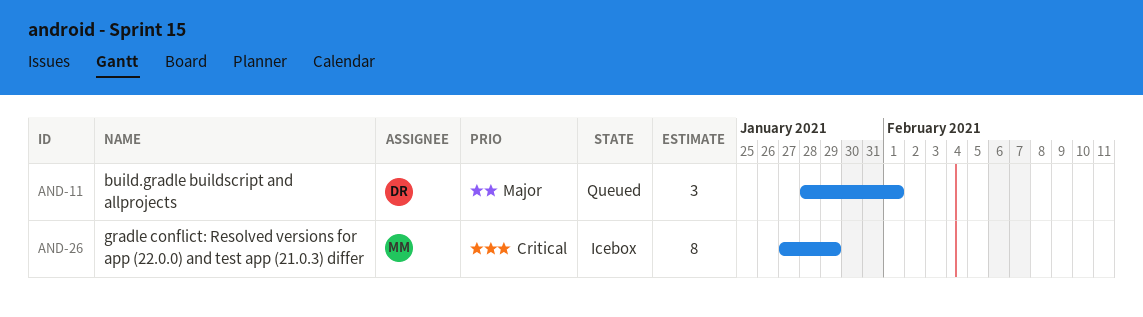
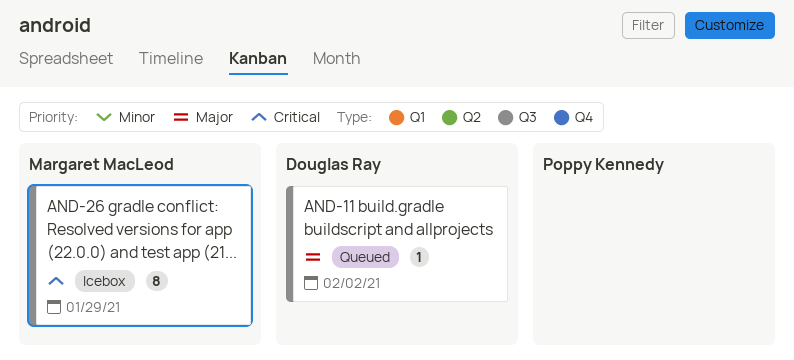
AND-11, estimate: 3 -> 1
AND-11, due: Feb 1 -> Feb 2

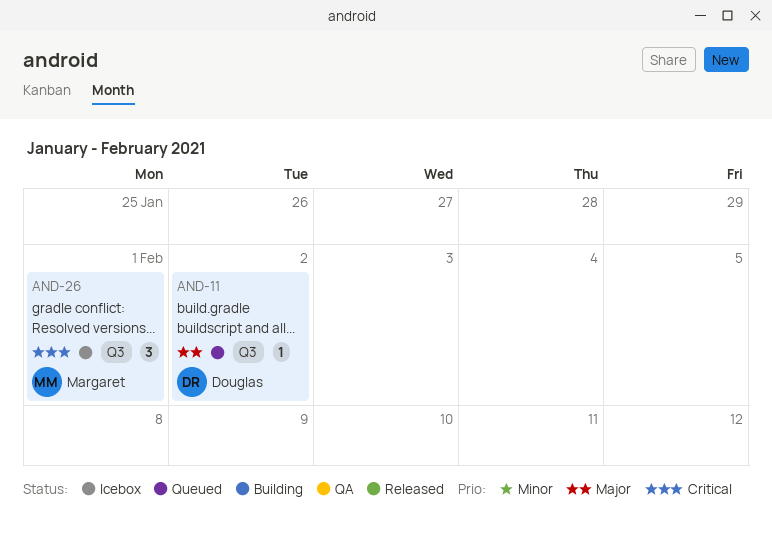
AND-26, estimate: 8 -> 3
AND-26, due: Jan 29 -> Feb 1

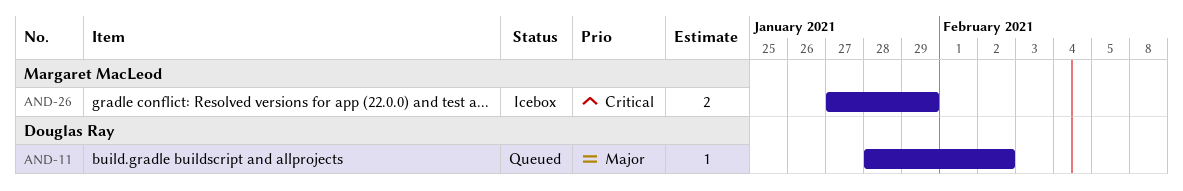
AND-26, estimate: 3 -> 2
AND-26, due: Feb 1 -> Jan 29

